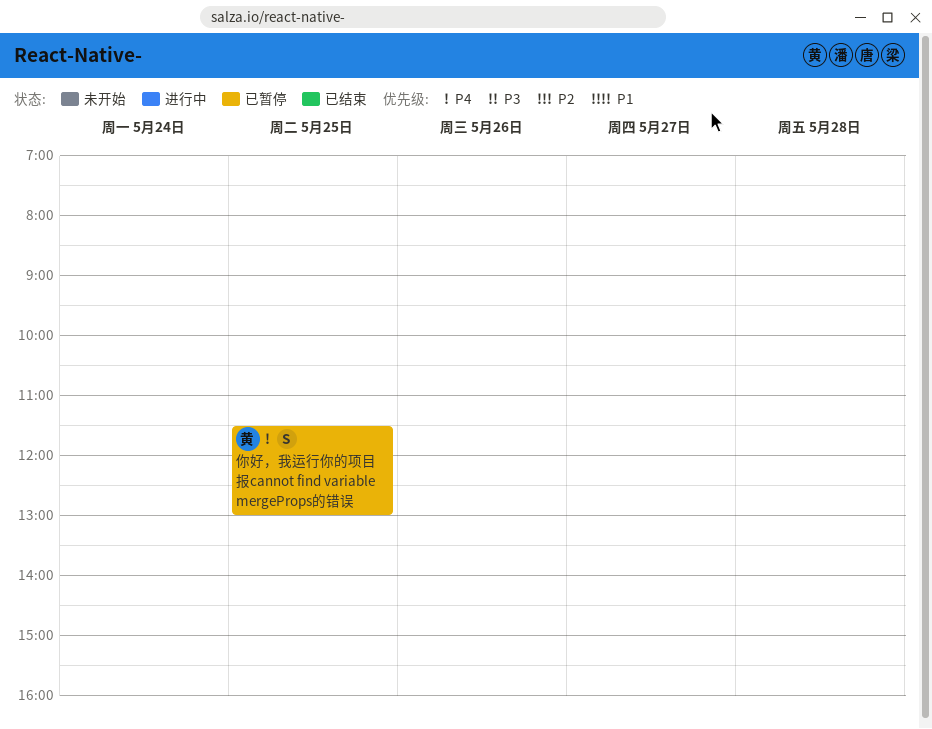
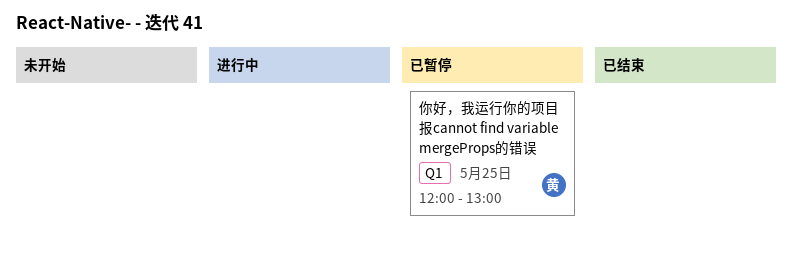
你好，我运行你的项目报cannot find variable mergeProps的错误, begins: 11:30 -> 12:00

